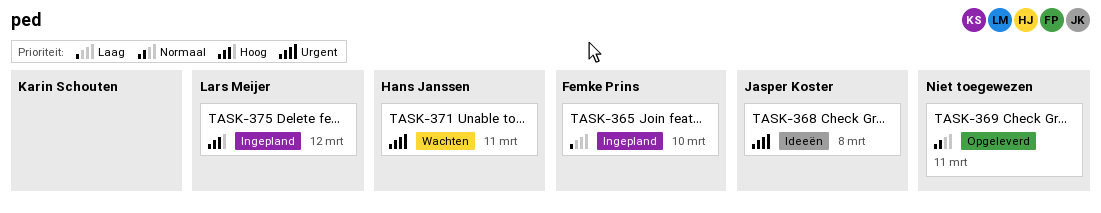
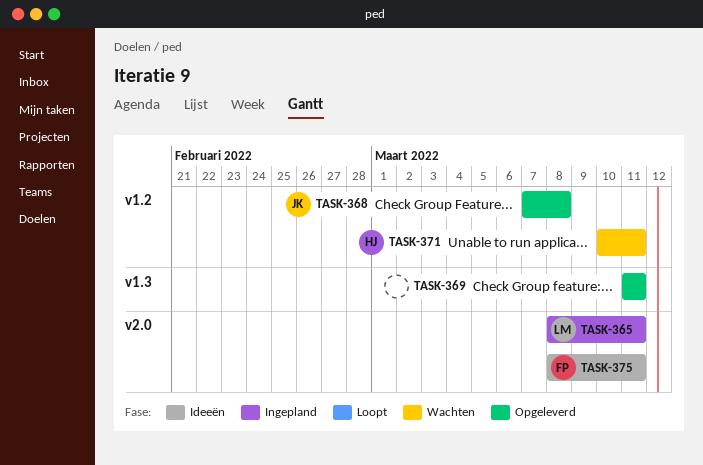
TASK-365, owner: Femke Prins -> Lars Meijer
TASK-365, due: Mar 10 -> Mar 11
TASK-368, status: Ideeën -> Opgeleverd
TASK-375, status: Ingepland -> Ideeën
TASK-375, owner: Lars Meijer -> Femke Prins
TASK-375, due: Mar 12 -> Mar 11

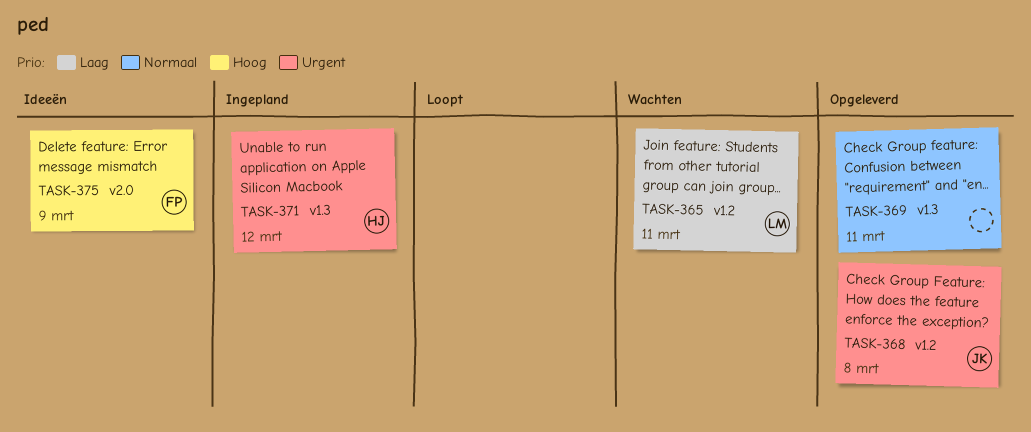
TASK-365, status: Ingepland -> Wachten
TASK-365, label: v2.0 -> v1.2
TASK-371, status: Wachten -> Ingepland
TASK-371, label: v1.2 -> v1.3
TASK-371, due: Mar 11 -> Mar 12
TASK-375, due: Mar 11 -> Mar 9

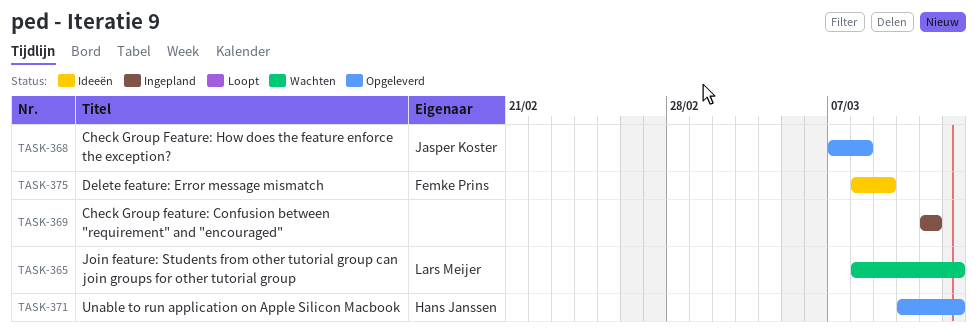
TASK-365, due: Mar 11 -> Mar 12
TASK-369, status: Opgeleverd -> Ingepland
TASK-371, status: Ingepland -> Opgeleverd

